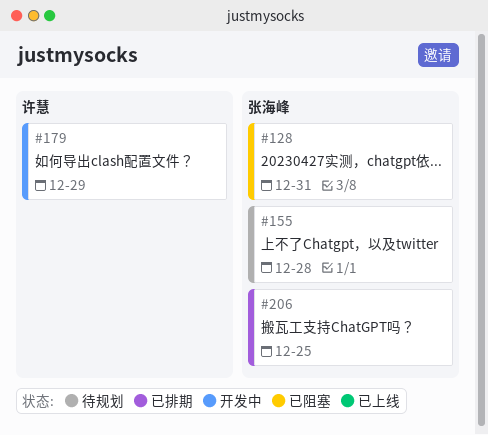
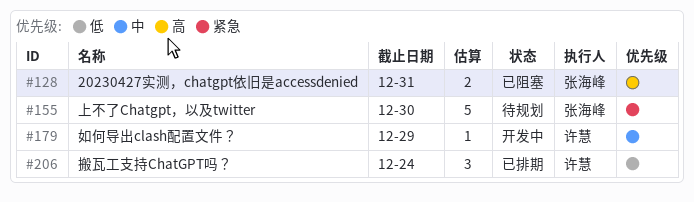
#155, due: Dec 28 -> Dec 30
#206, owner: 张海峰 -> 许慧
#206, due: Dec 25 -> Dec 24

